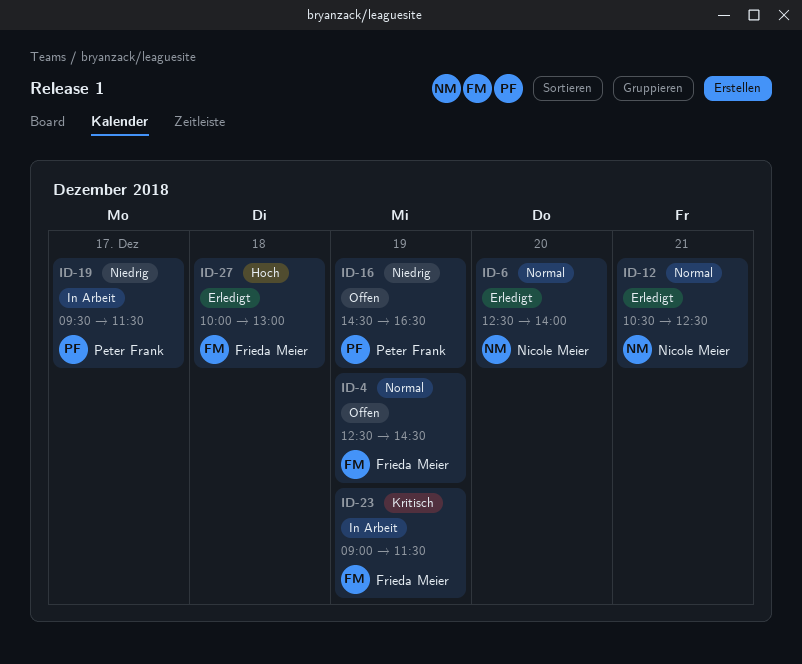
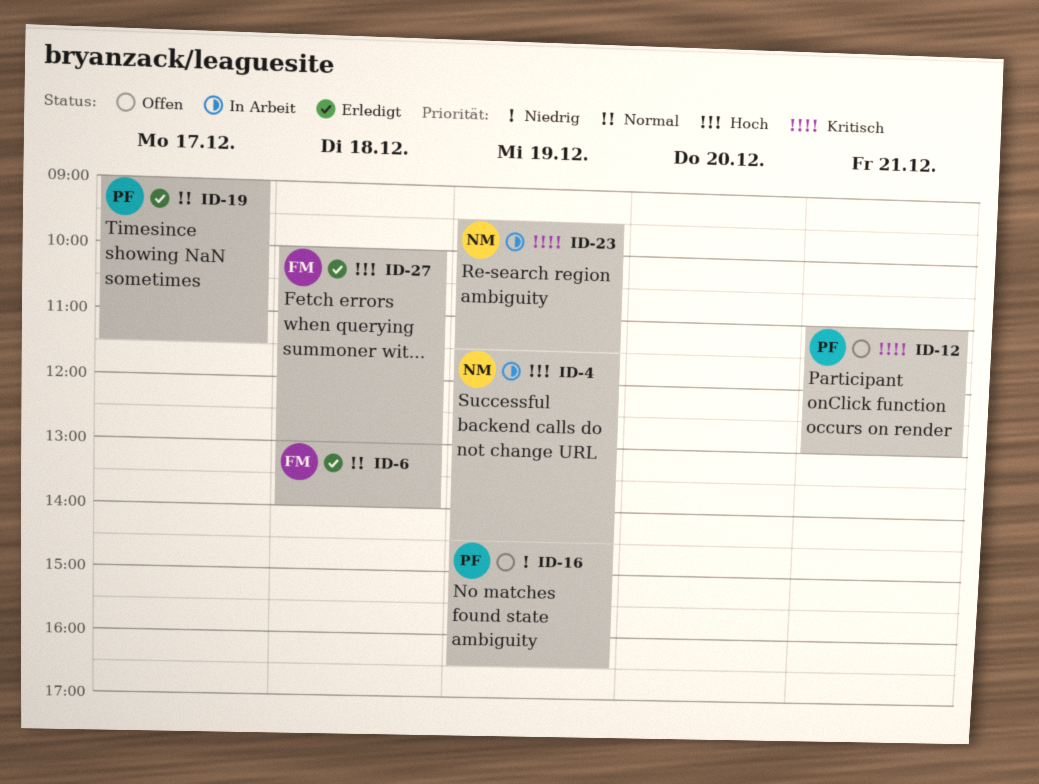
ID-4, status: Offen -> In Arbeit
ID-4, owner: Frieda Meier -> Nicole Meier
ID-4, priority: Normal -> Hoch
ID-4, begins: 12:30 -> 11:30
ID-6, owner: Nicole Meier -> Frieda Meier
ID-6, day: Dec 20 -> Dec 18
ID-6, begins: 12:30 -> 13:00
ID-12, status: Erledigt -> Offen
ID-12, owner: Nicole Meier -> Peter Frank
ID-12, priority: Normal -> Kritisch
ID-12, begins: 10:30 -> 11:00
ID-12, ends: 12:30 -> 13:00
ID-19, status: In Arbeit -> Erledigt
ID-19, priority: Niedrig -> Normal
ID-19, begins: 09:30 -> 09:00
ID-23, owner: Frieda Meier -> Nicole Meier
ID-23, begins: 09:00 -> 09:30

